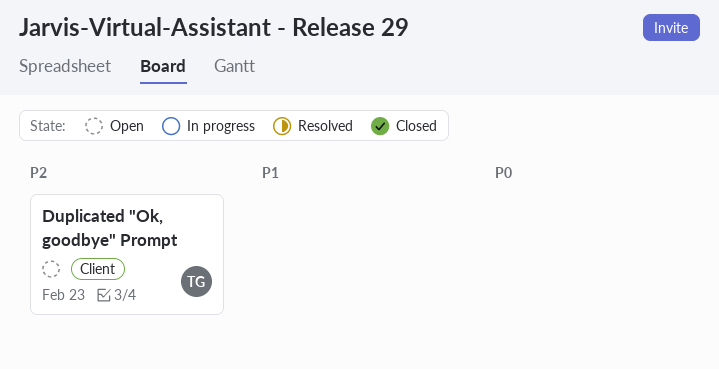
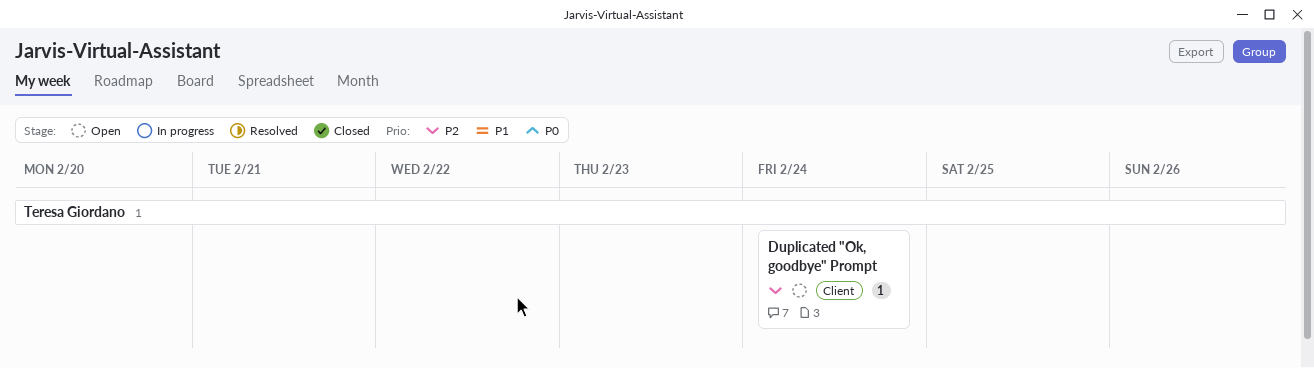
Duplicated "Ok, goodbye" Prompt, due: Feb 23 -> Feb 24

